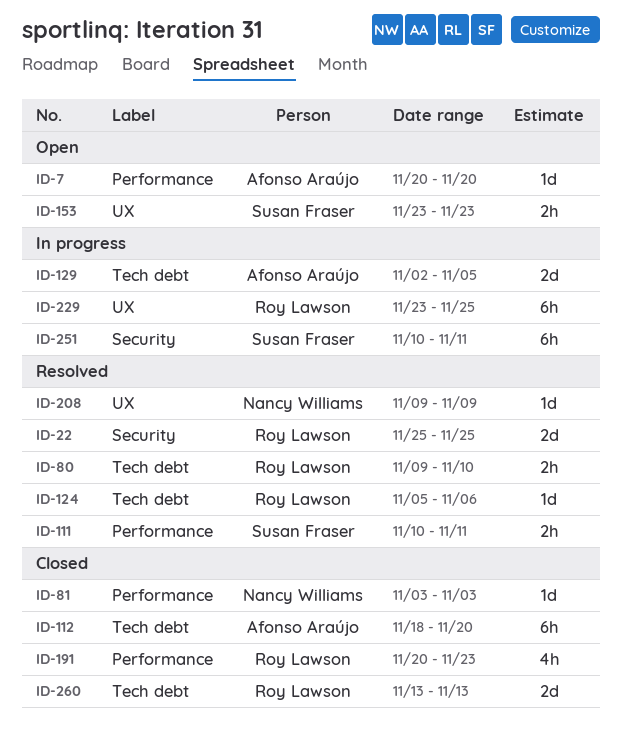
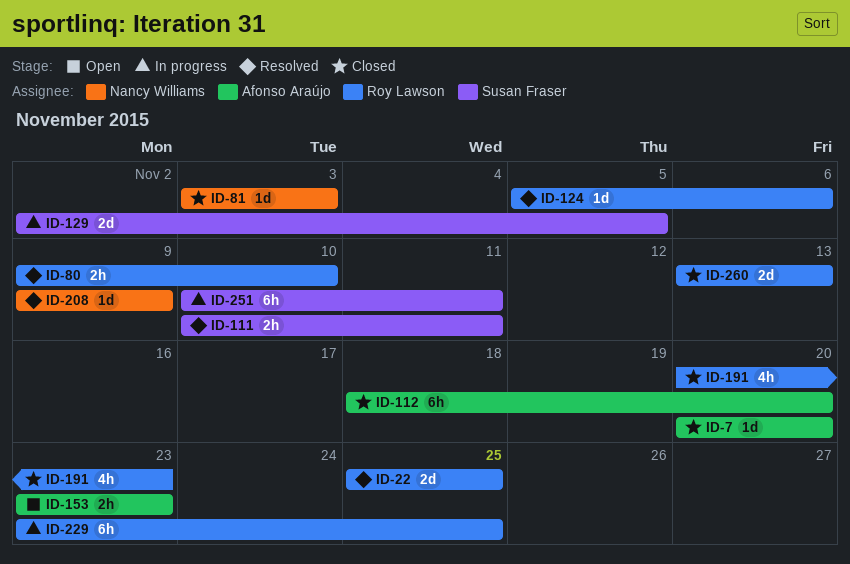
ID-7, status: Open -> Closed
ID-129, owner: Afonso Araújo -> Susan Fraser
ID-153, owner: Susan Fraser -> Afonso Araújo

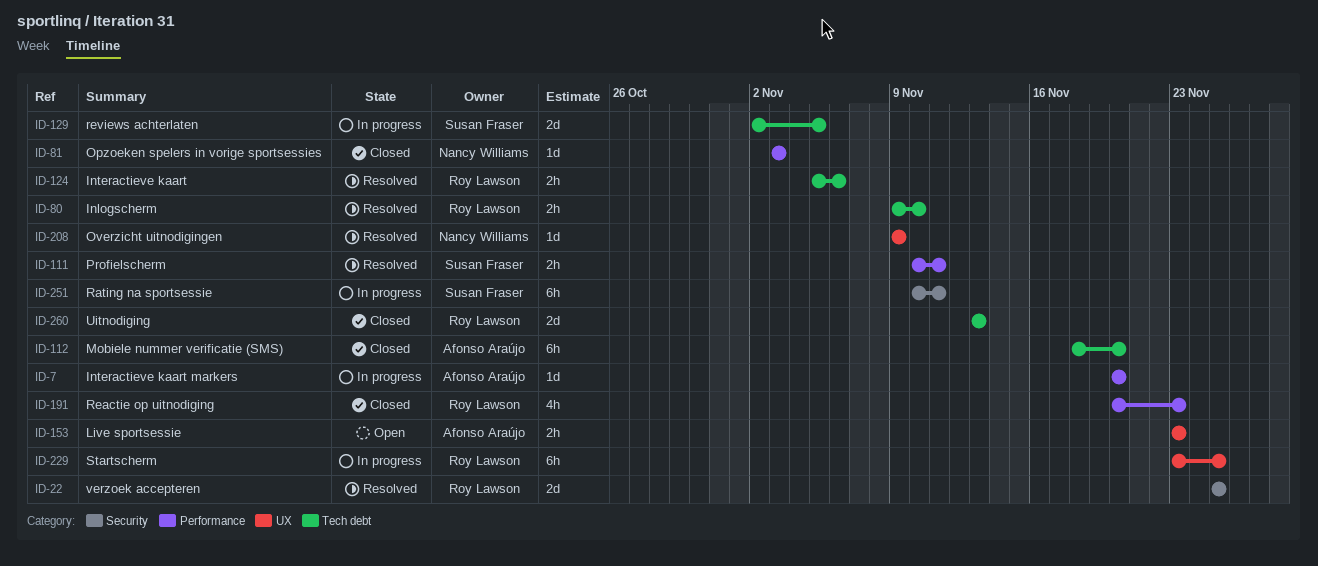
ID-7, status: Closed -> In progress
ID-124, estimate: 1d -> 2h

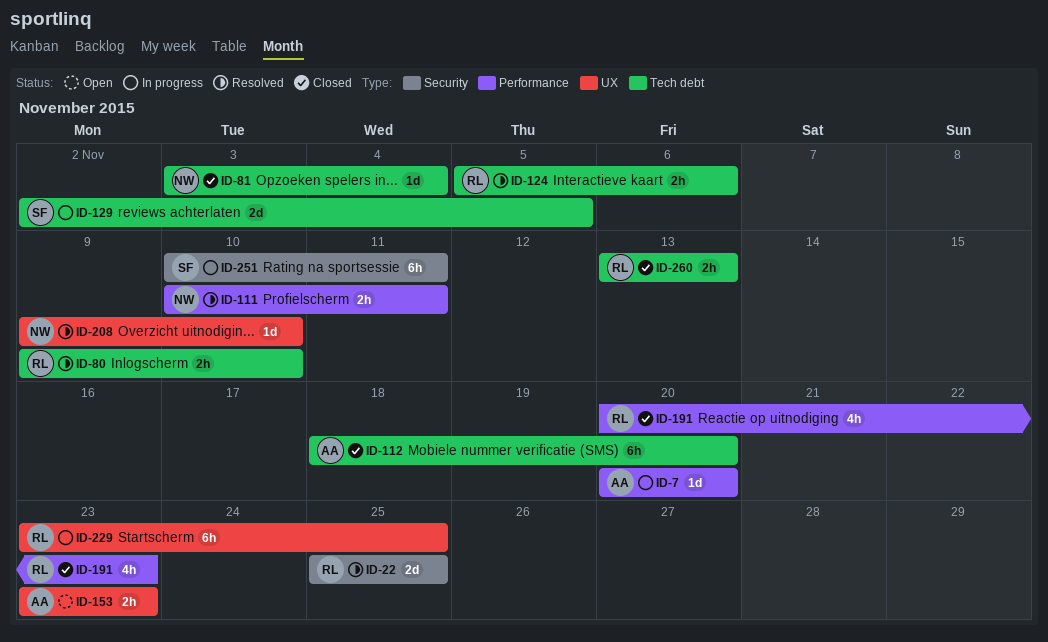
ID-81, label: Performance -> Tech debt
ID-81, due: Nov 3 -> Nov 4
ID-111, owner: Susan Fraser -> Nancy Williams
ID-208, due: Nov 9 -> Nov 10
ID-260, estimate: 2d -> 2h

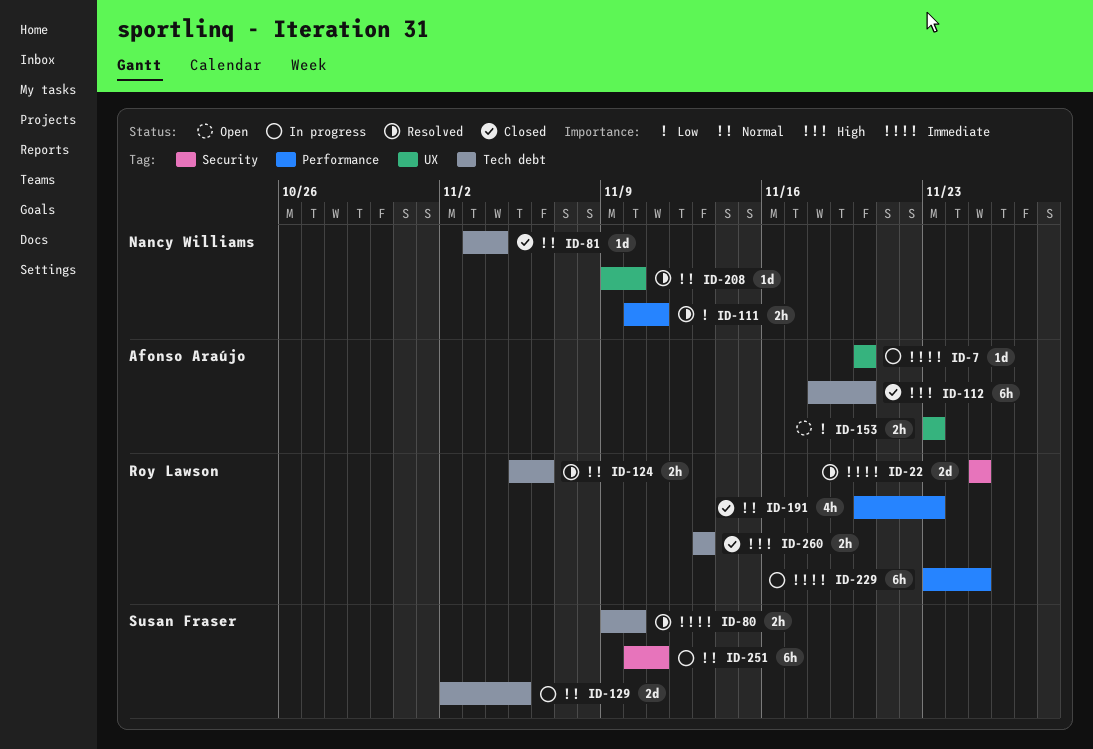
ID-7, label: Performance -> UX
ID-80, owner: Roy Lawson -> Susan Fraser
ID-229, label: UX -> Performance

